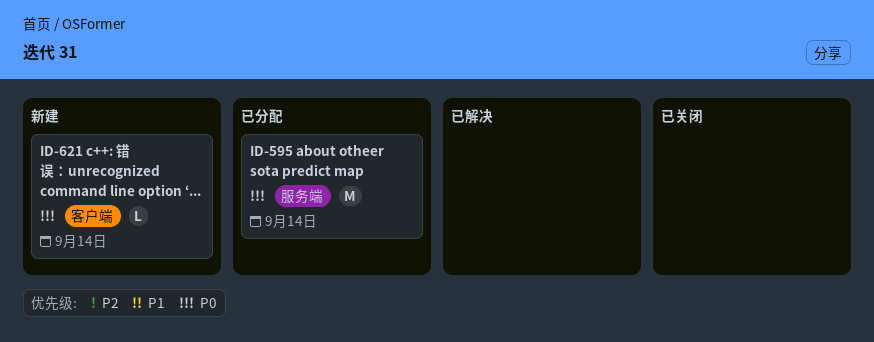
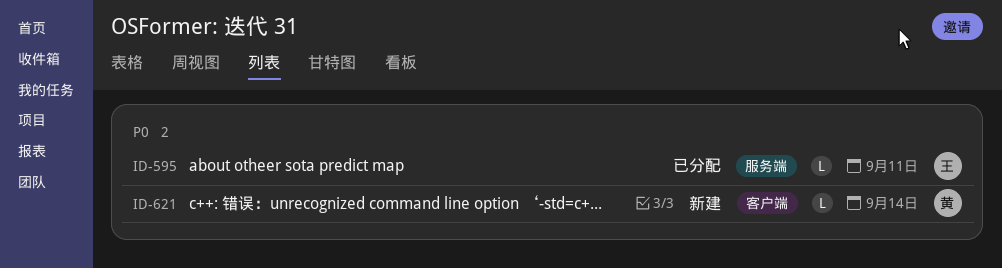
ID-595, estimate: M -> L
ID-595, due: Sep 14 -> Sep 11

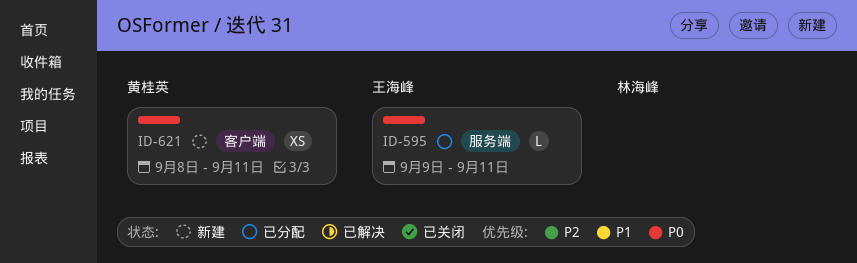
ID-621, estimate: L -> XS
ID-621, due: Sep 14 -> Sep 11

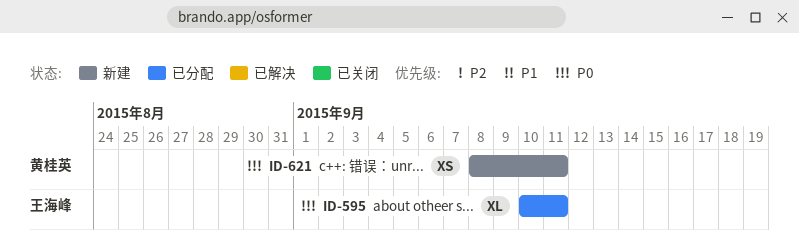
ID-595, estimate: L -> XL
ID-595, start: Sep 9 -> Sep 10

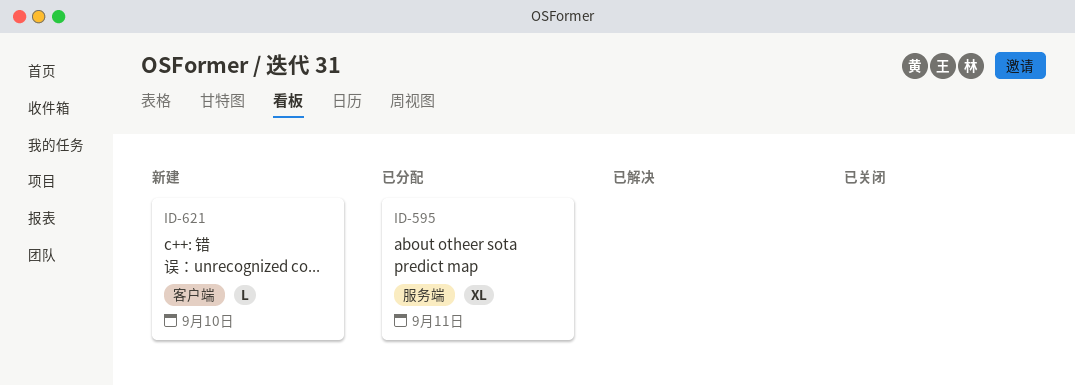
ID-621, estimate: XS -> L
ID-621, due: Sep 11 -> Sep 10

